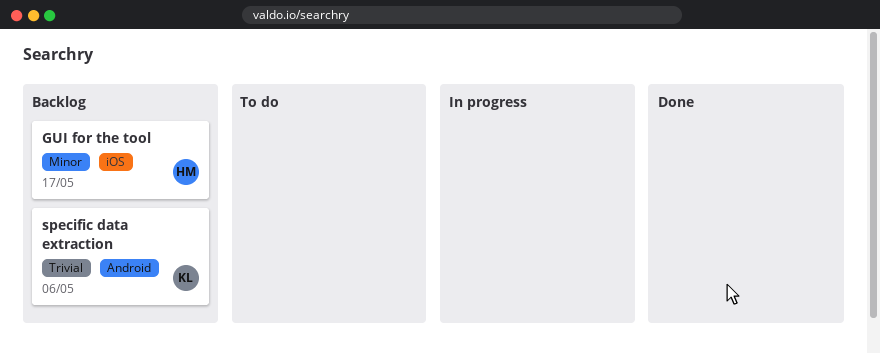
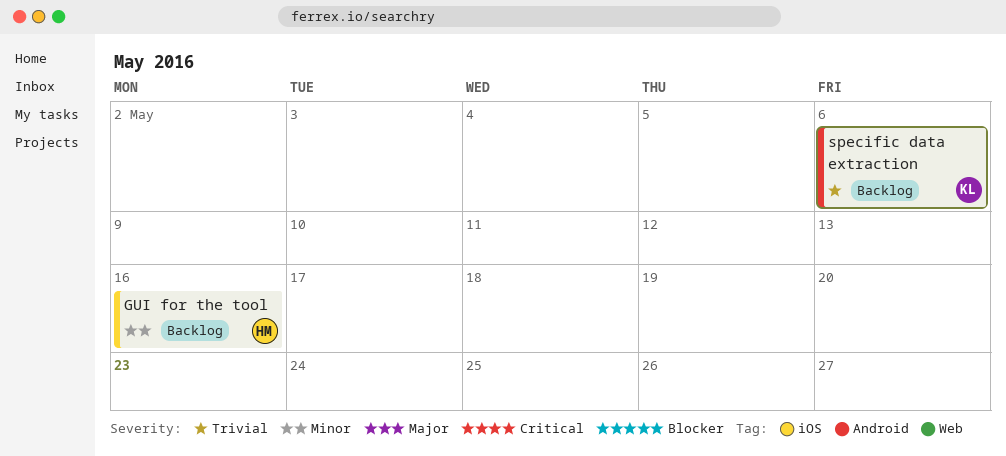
GUI for the tool, due: May 17 -> May 16

